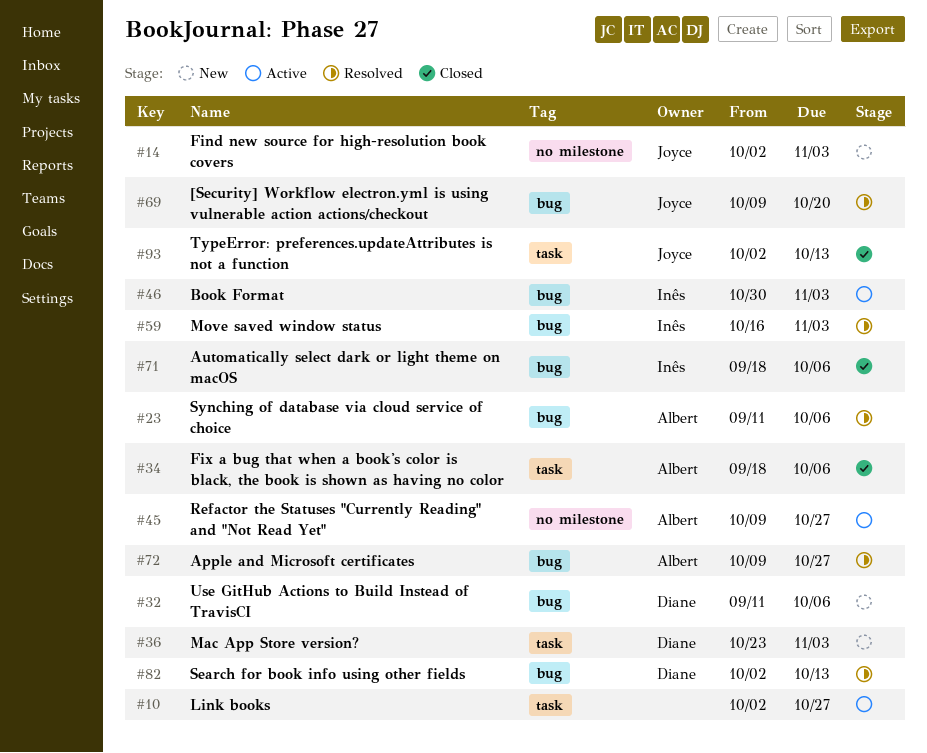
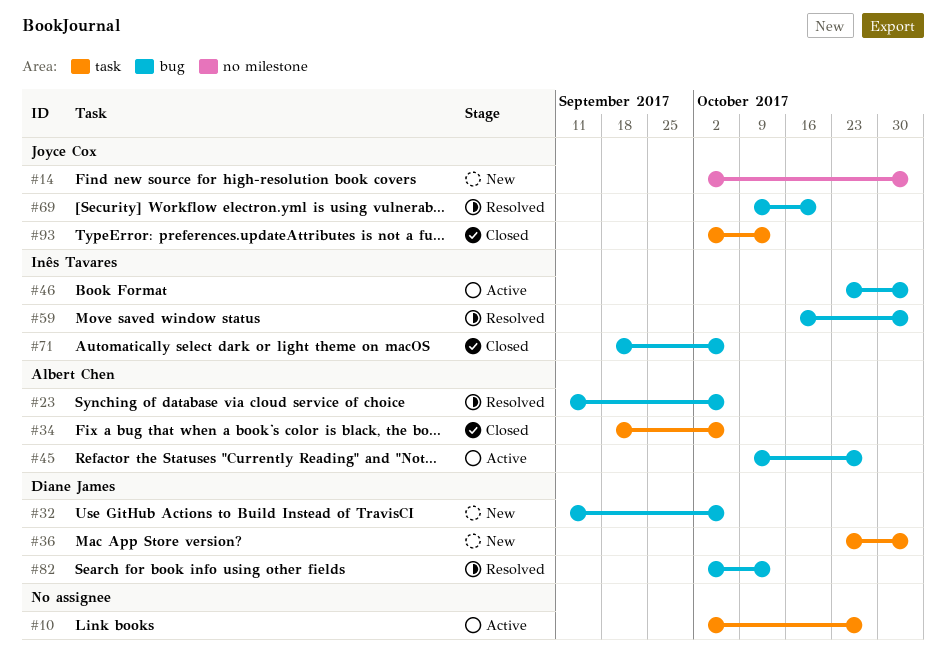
#45, label: no milestone -> bug
#46, start: Oct 30 -> Oct 23
#72: present -> none

